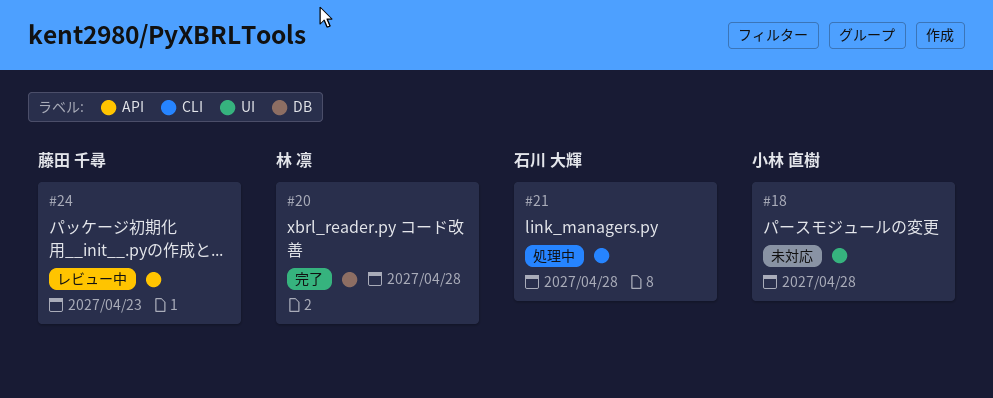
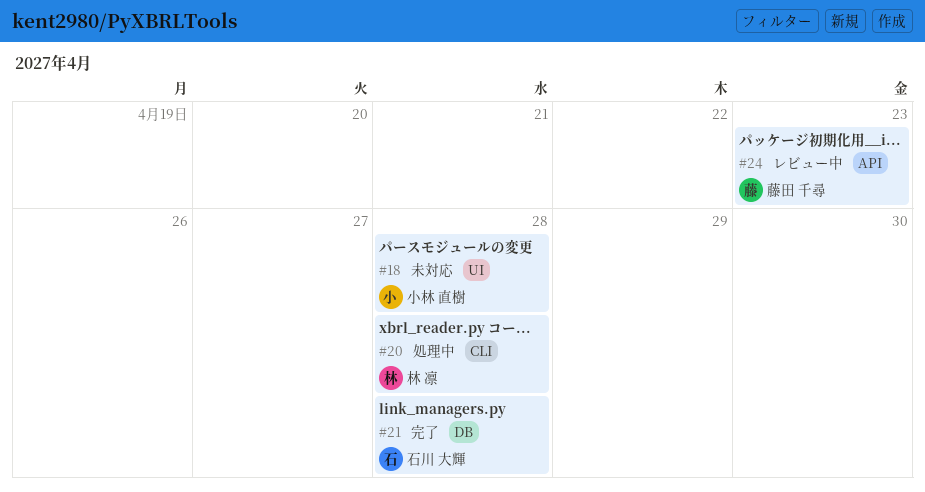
#20, status: 完了 -> 処理中
#20, label: DB -> CLI
#21, status: 処理中 -> 完了
#21, label: CLI -> DB

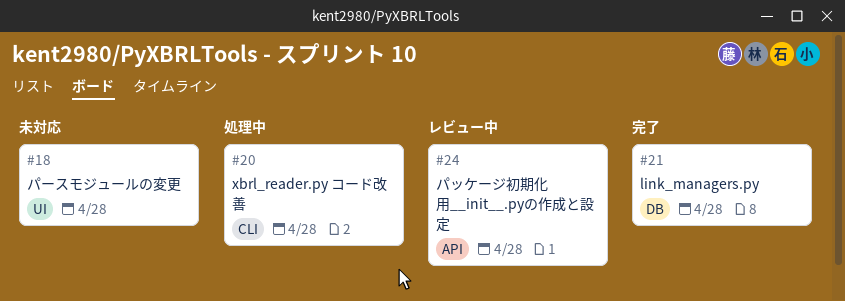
#24, due: Apr 23 -> Apr 28

